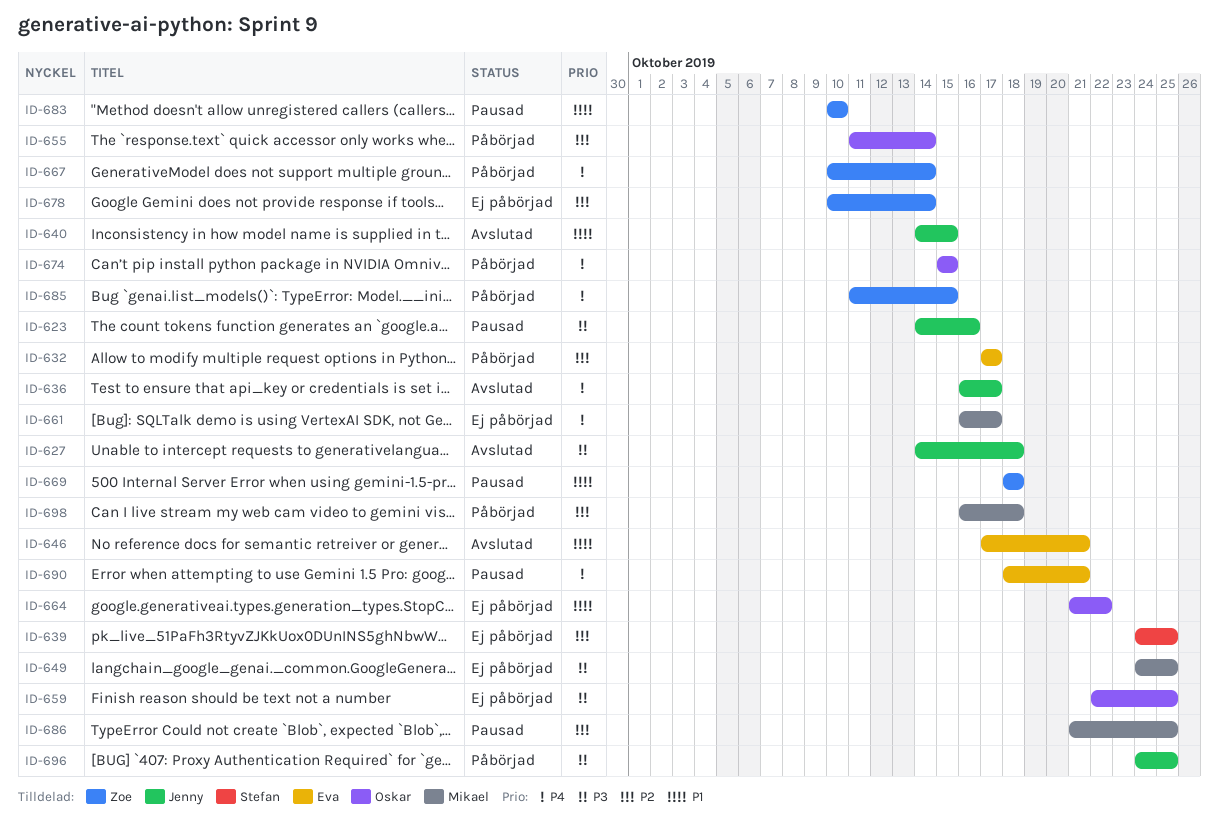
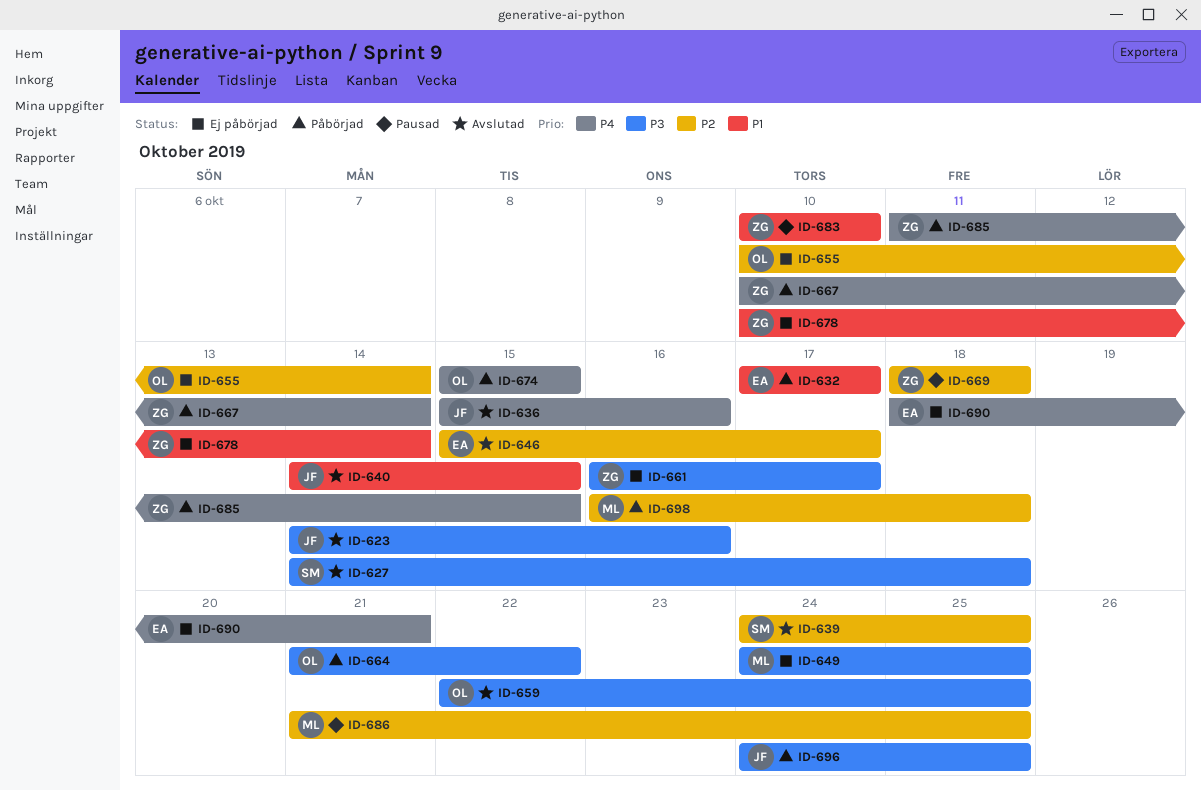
ID-623, status: Pausad -> Avslutad
ID-627, owner: Jenny -> Stefan
ID-632, priority: P2 -> P1
ID-636, start: Oct 16 -> Oct 15
ID-636, due: Oct 17 -> Oct 16
ID-639, status: Ej påbörjad -> Avslutad
ID-646, priority: P1 -> P2
ID-646, start: Oct 17 -> Oct 15
ID-646, due: Oct 21 -> Oct 17
ID-655, status: Påbörjad -> Ej påbörjad
ID-655, start: Oct 11 -> Oct 10
ID-659, status: Ej påbörjad -> Avslutad
ID-661, owner: Mikael -> Zoe
ID-661, priority: P4 -> P3
ID-664, status: Ej påbörjad -> Påbörjad
ID-664, priority: P1 -> P3
ID-669, priority: P1 -> P2
ID-678, priority: P2 -> P1
ID-690, status: Pausad -> Ej påbörjad

